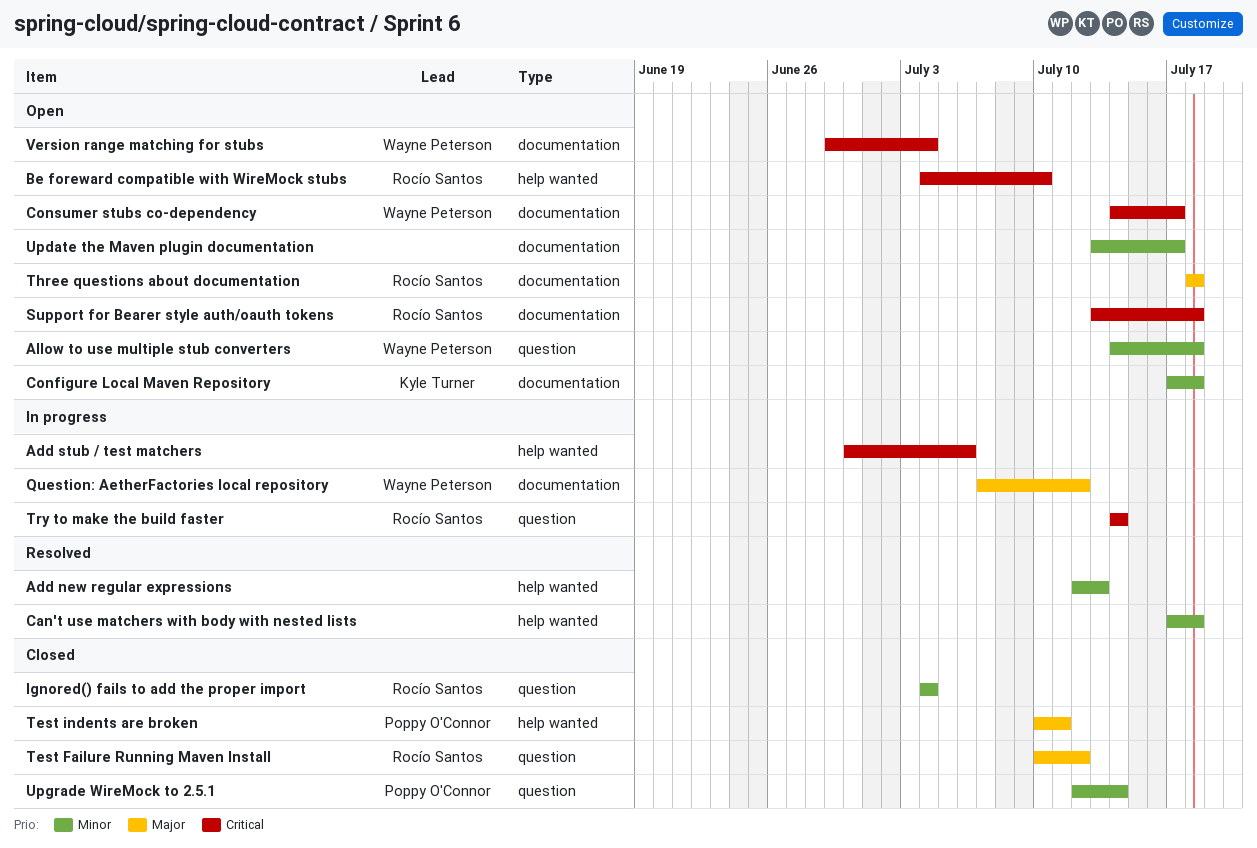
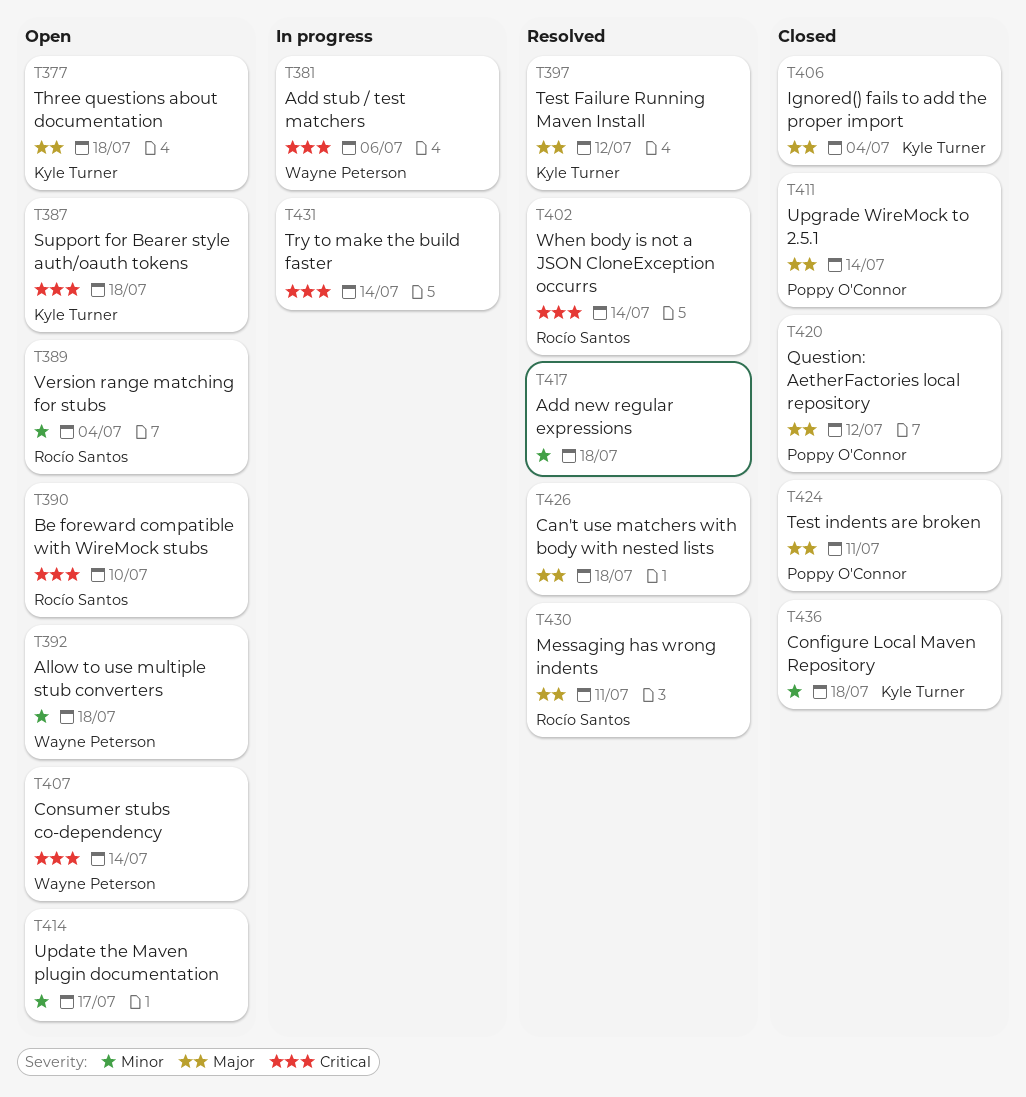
Add new regular expressions, due: Jul 13 -> Jul 18
Add stub / test matchers, owner: none -> Wayne Peterson
Can't use matchers with body with nested lists, priority: Minor -> Major
Configure Local Maven Repository, status: Open -> Closed
Consumer stubs co-dependency, due: Jul 17 -> Jul 14
Ignored() fails to add the proper import, owner: Rocío Santos -> Kyle Turner
Ignored() fails to add the proper import, priority: Minor -> Major
Messaging has wrong indents: none -> present
Question: AetherFactories local repository, status: In progress -> Closed
Question: AetherFactories local repository, owner: Wayne Peterson -> Poppy O'Connor
Support for Bearer style auth/oauth tokens, owner: Rocío Santos -> Kyle Turner
Test Failure Running Maven Install, status: Closed -> Resolved
Test Failure Running Maven Install, owner: Rocío Santos -> Kyle Turner
Three questions about documentation, owner: Rocío Santos -> Kyle Turner
Try to make the build faster, owner: Rocío Santos -> none
Upgrade WireMock to 2.5.1, priority: Minor -> Major
Version range matching for stubs, owner: Wayne Peterson -> Rocío Santos
Version range matching for stubs, priority: Critical -> Minor
When body is not a JSON CloneException occurrs: none -> present

